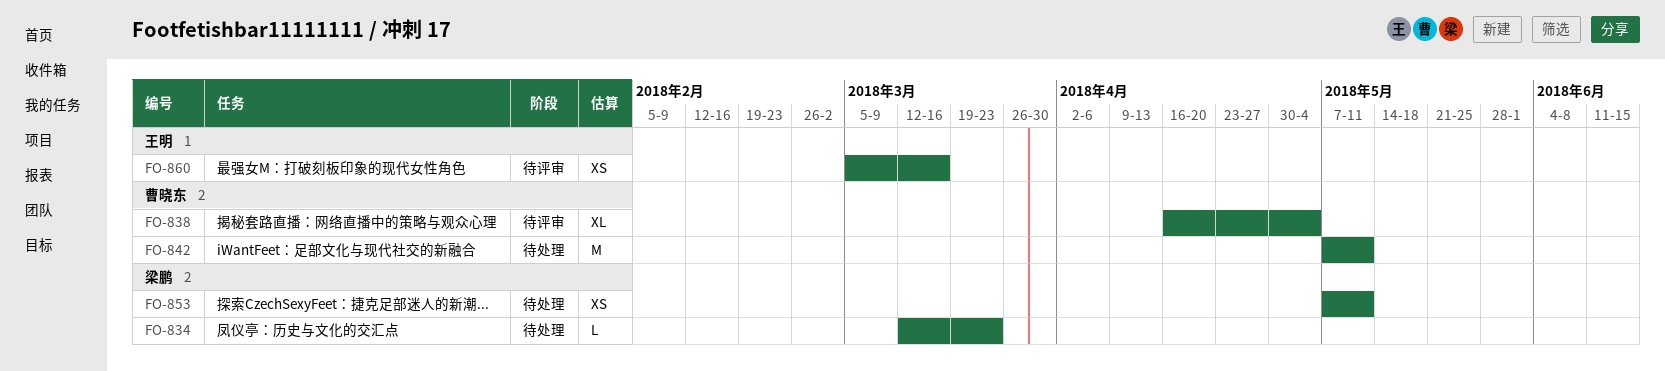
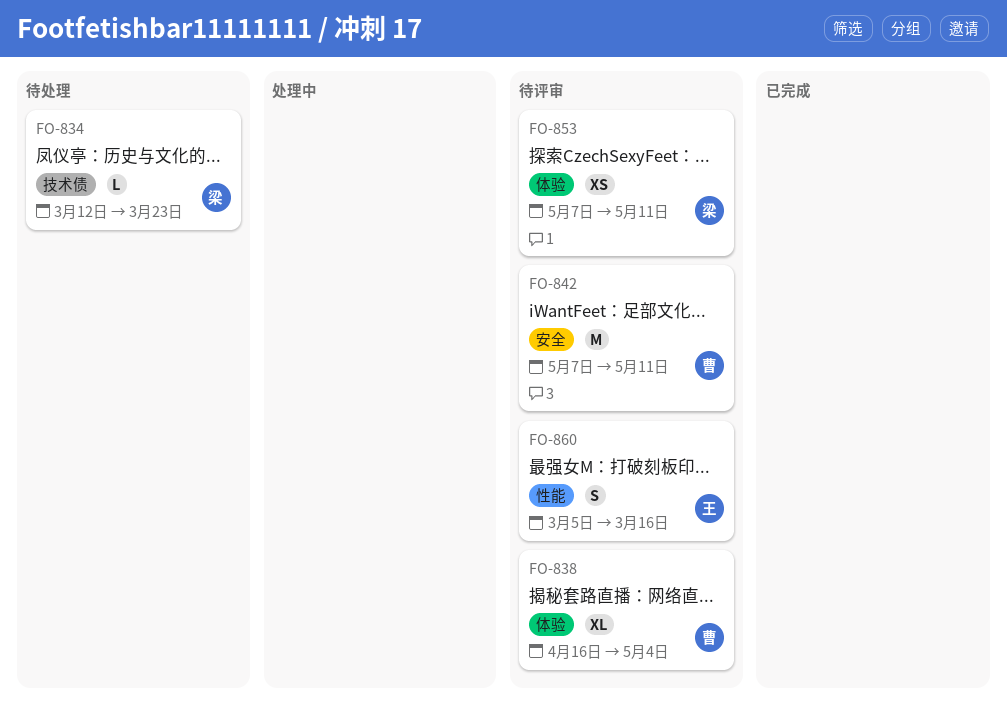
FO-842, status: 待处理 -> 待评审
FO-853, status: 待处理 -> 待评审
FO-860, estimate: XS -> S

